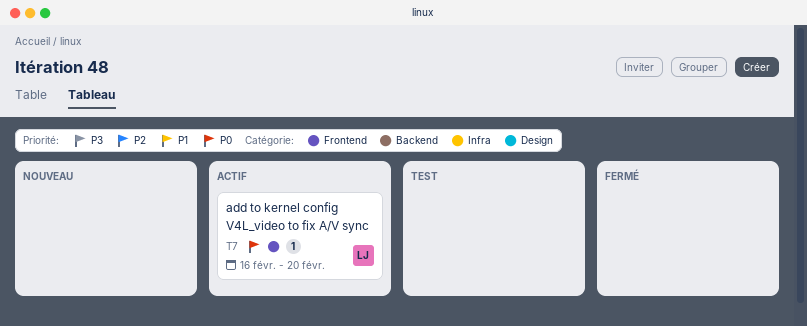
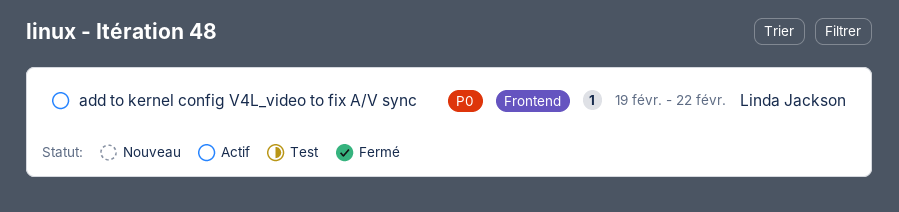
add to kernel config V4L_video to fix A/V sync, start: Feb 16 -> Feb 19
add to kernel config V4L_video to fix A/V sync, due: Feb 20 -> Feb 22

